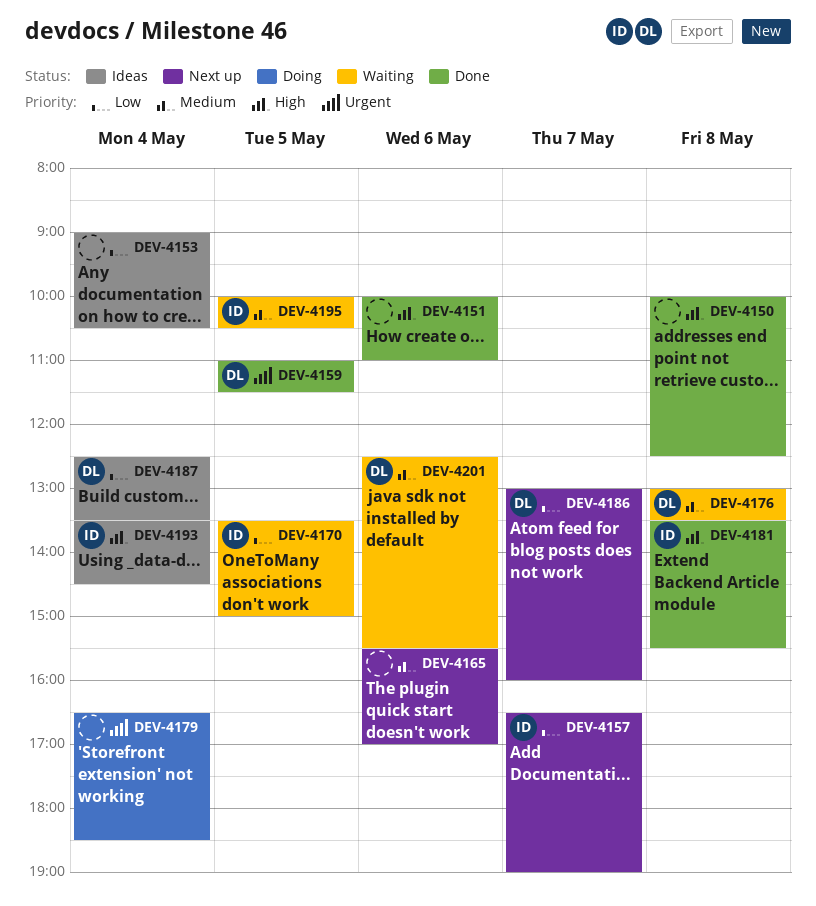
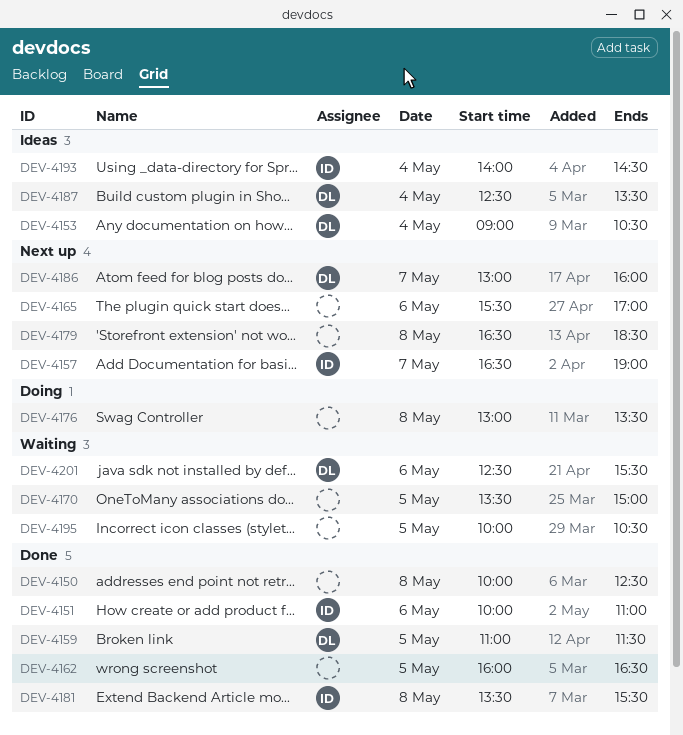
DEV-4151, owner: none -> ID
DEV-4153, owner: none -> DL
DEV-4162: none -> present
DEV-4170, owner: ID -> none
DEV-4176, status: Waiting -> Doing
DEV-4176, owner: DL -> none
DEV-4179, status: Doing -> Next up
DEV-4179, day: May 4 -> May 8
DEV-4193, begins: 13:30 -> 14:00
DEV-4195, owner: ID -> none

